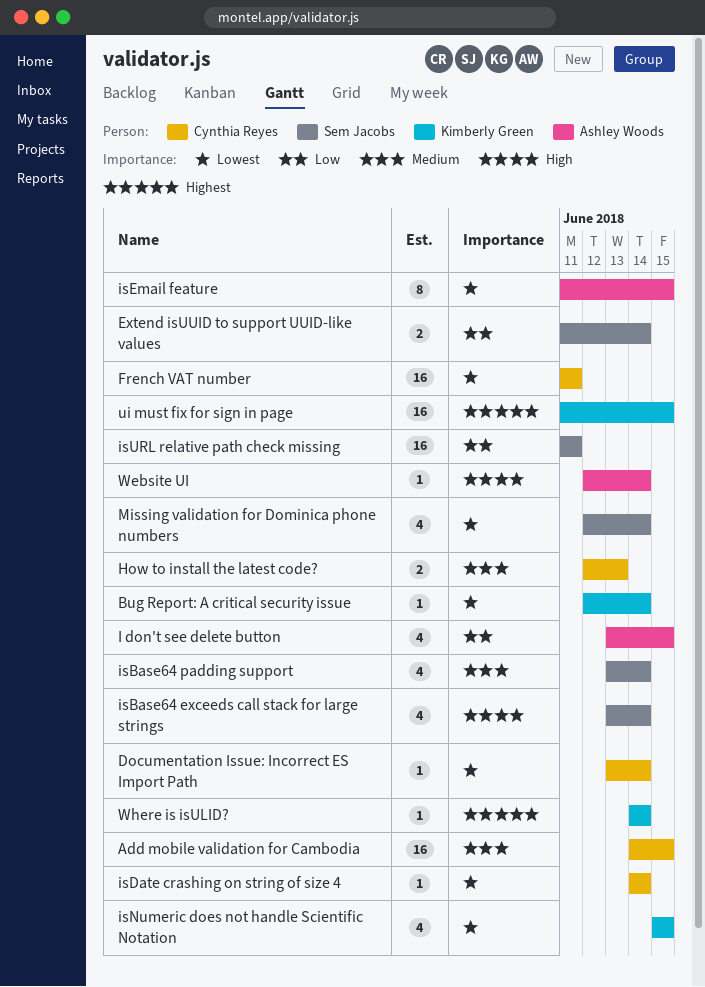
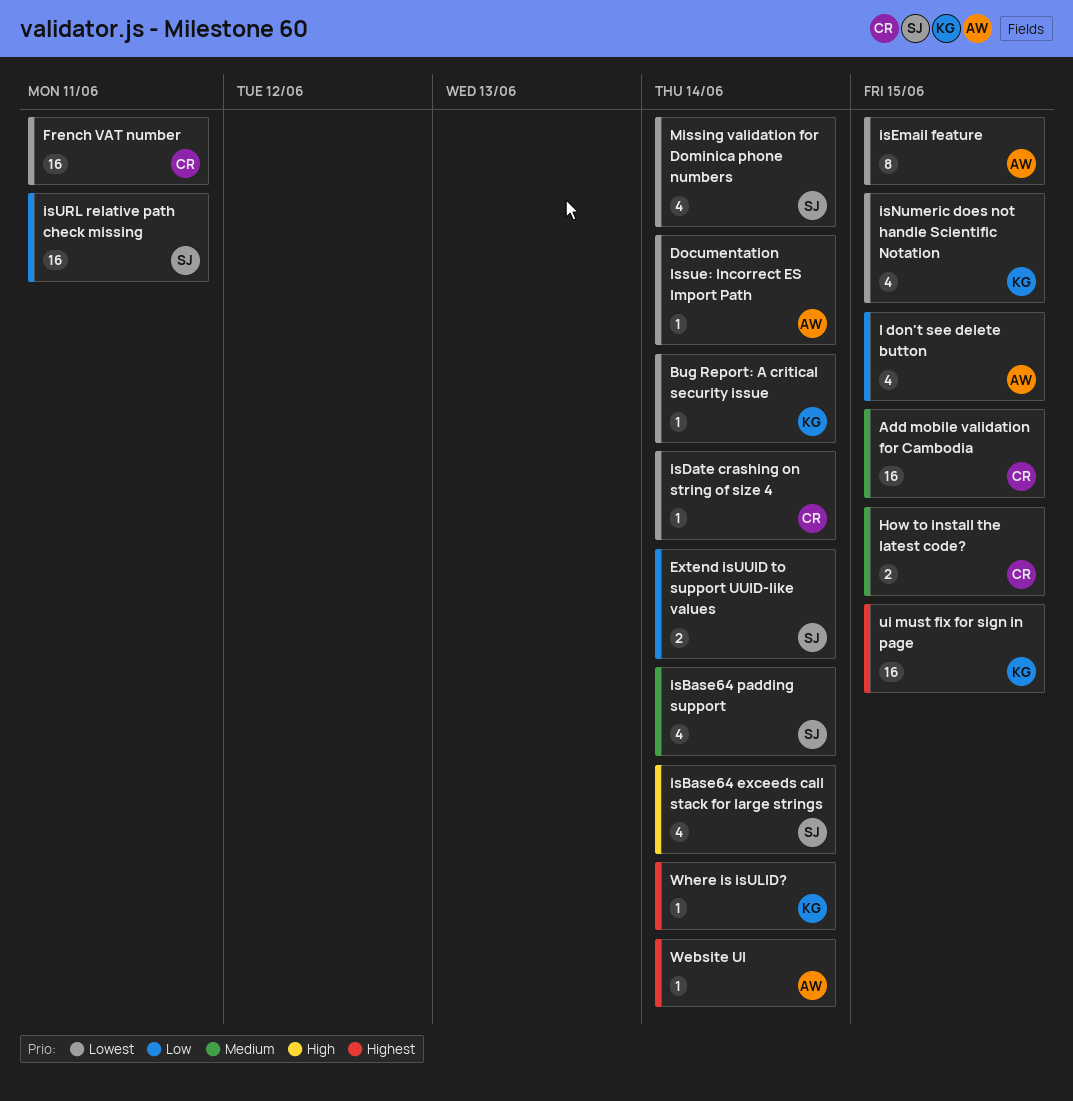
Documentation Issue: Incorrect ES Import Path, owner: Cynthia Reyes -> Ashley Woods
How to install the latest code?, due: Jun 13 -> Jun 15
Website UI, priority: High -> Highest

